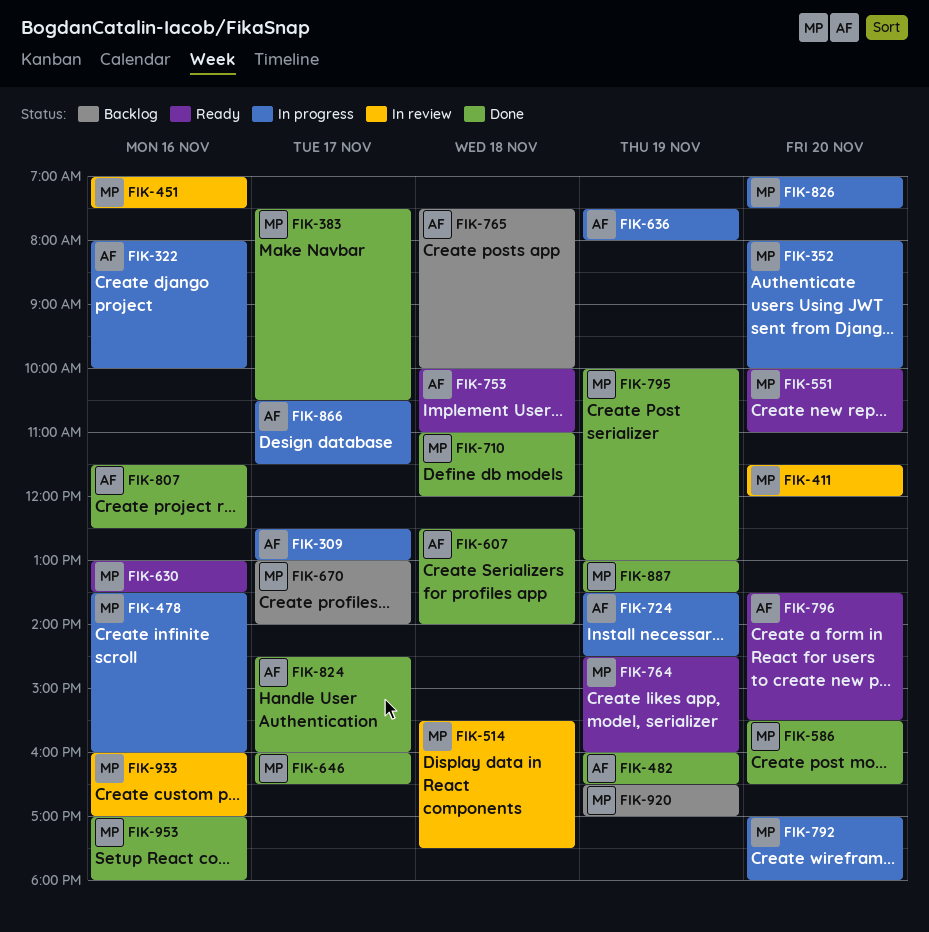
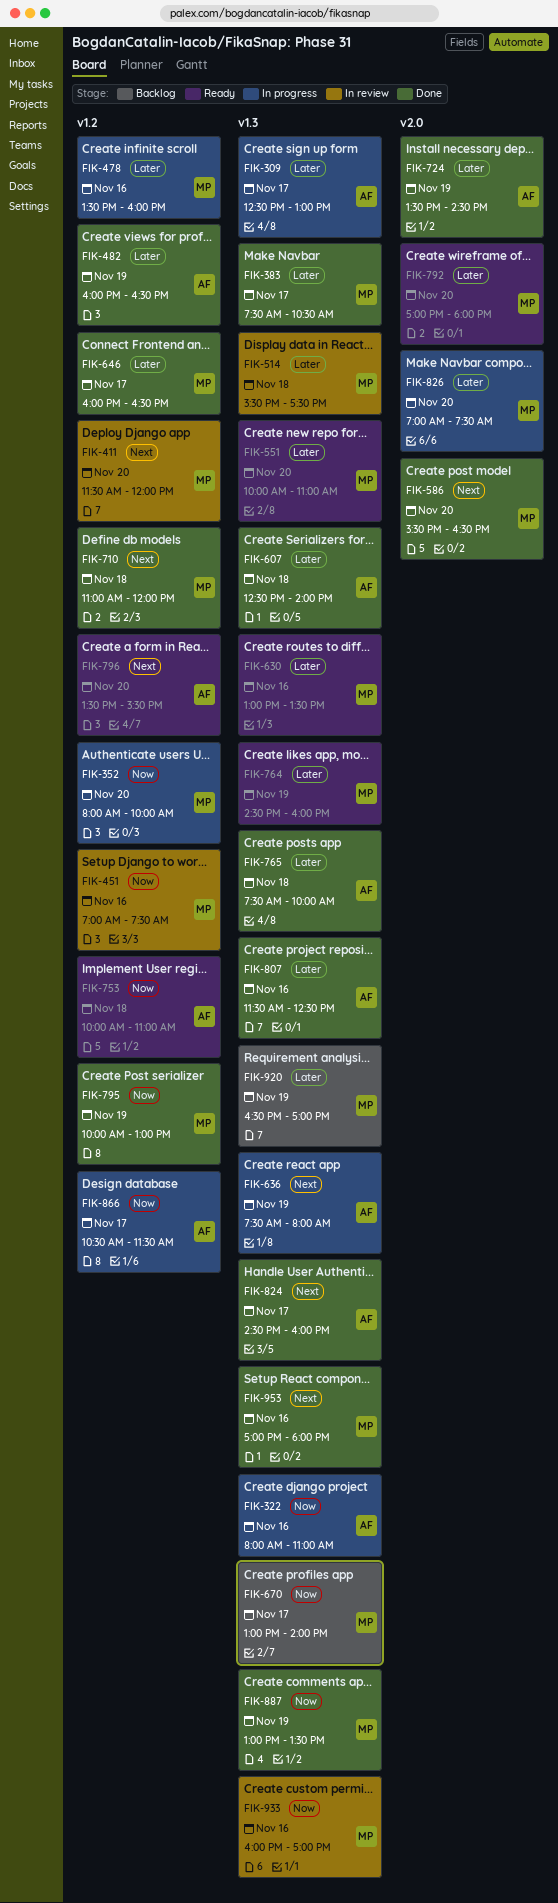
FIK-322, ends: 10:00 -> 11:00
FIK-724, status: In progress -> Done
FIK-765, status: Backlog -> Done
FIK-792, status: In progress -> Ready

